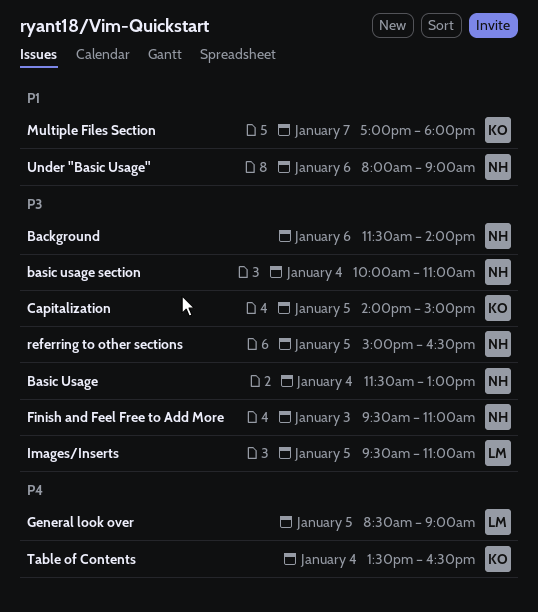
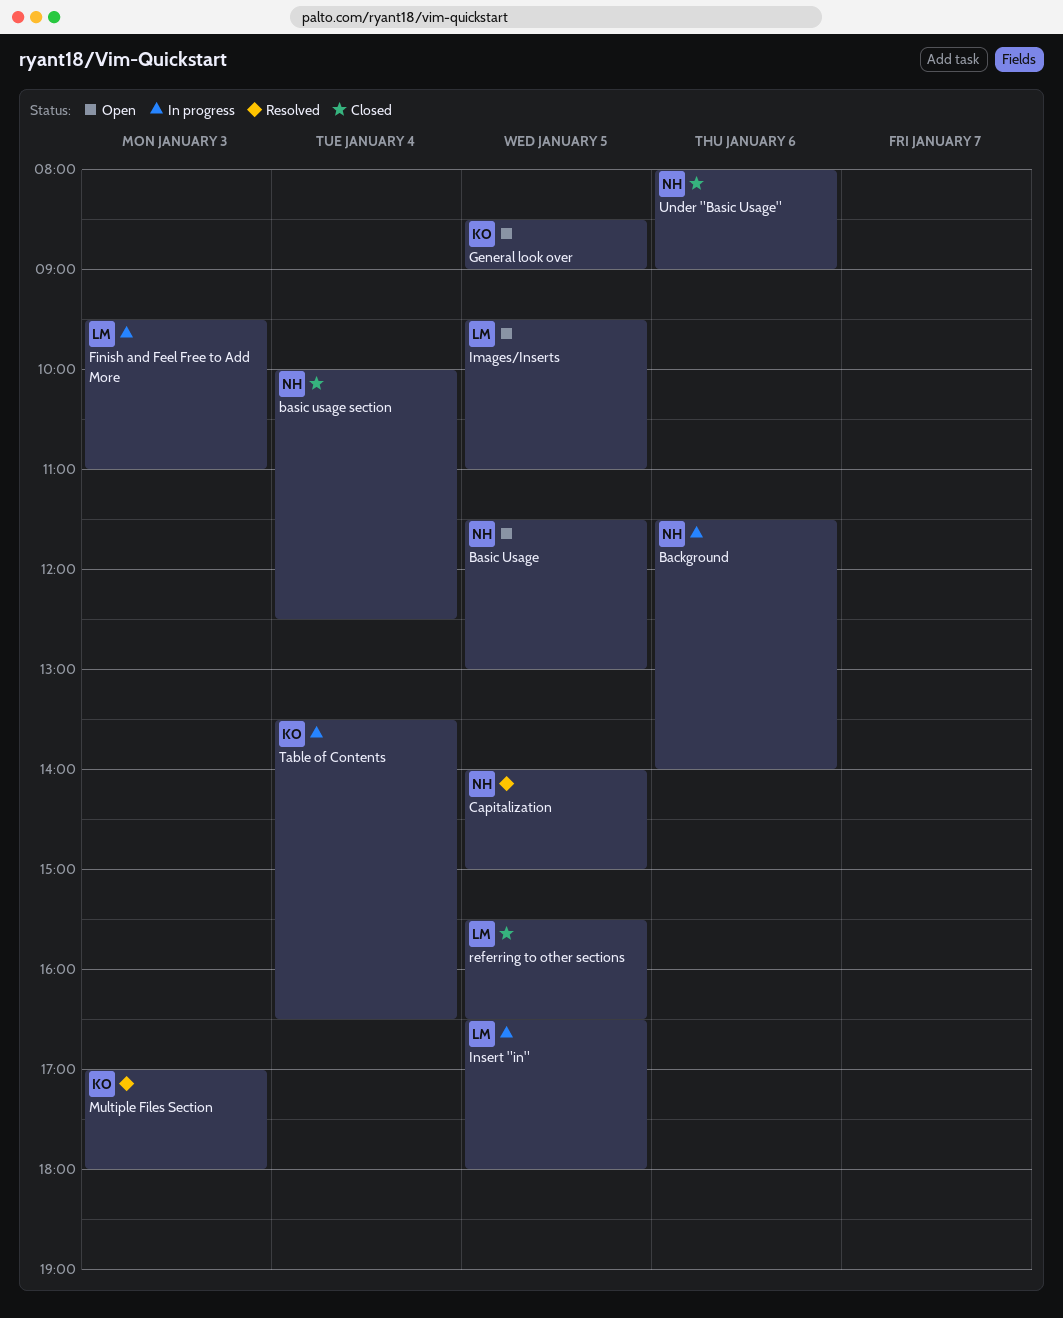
Basic Usage, day: Jan 4 -> Jan 5
basic usage section, ends: 11:00 -> 12:30
Capitalization, owner: KO -> NH
Finish and Feel Free to Add More, owner: NH -> LM
General look over, owner: LM -> KO
Insert "in": none -> present
Multiple Files Section, day: Jan 7 -> Jan 3
referring to other sections, owner: NH -> LM
referring to other sections, begins: 15:00 -> 15:30

